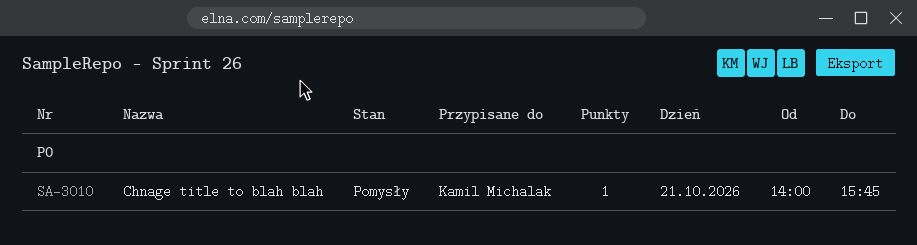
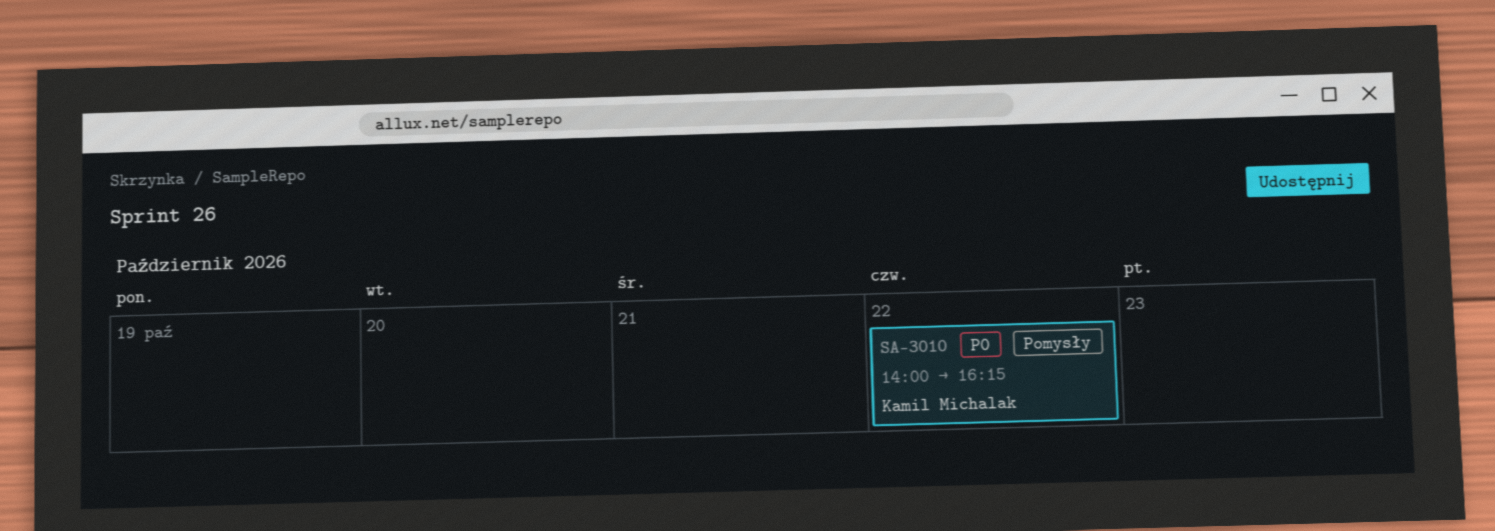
SA-3010, day: Oct 21 -> Oct 22
SA-3010, ends: 15:45 -> 16:15

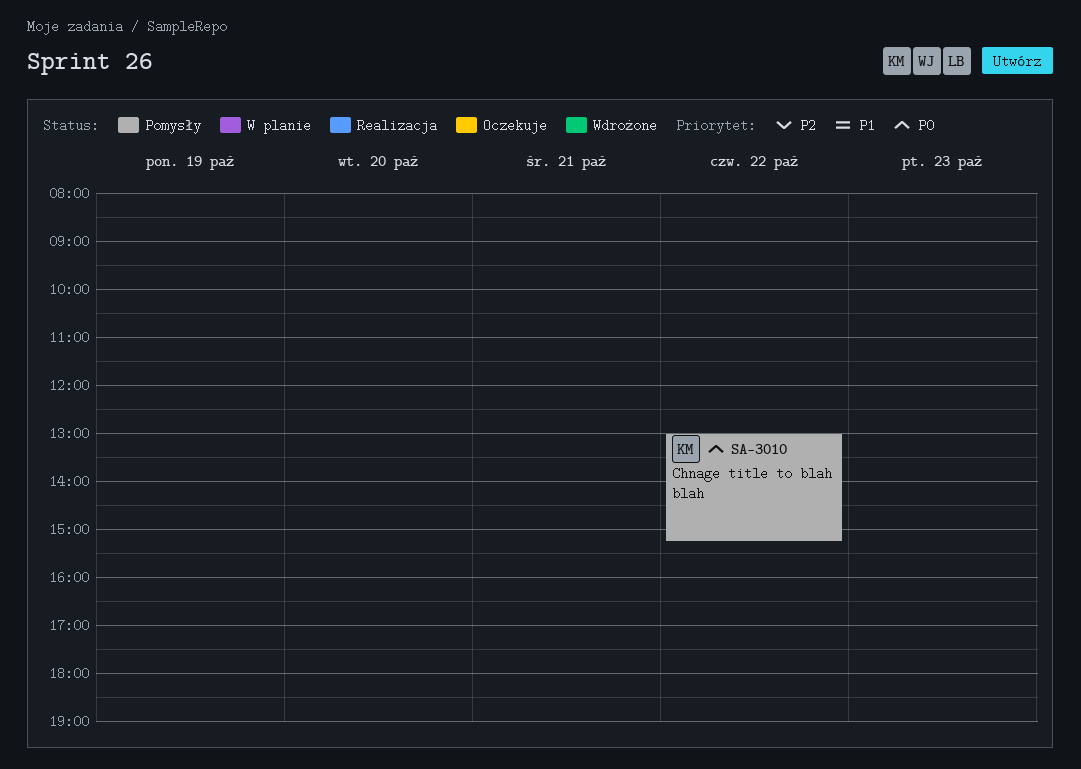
SA-3010, begins: 14:00 -> 13:00
SA-3010, ends: 16:15 -> 15:15

